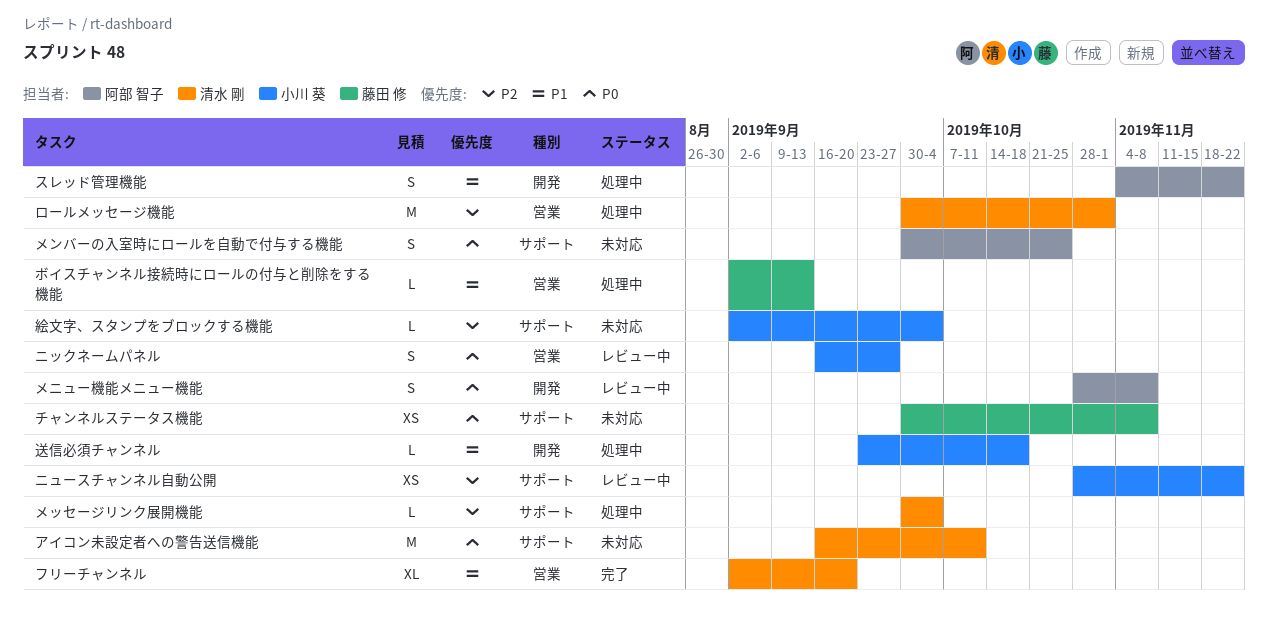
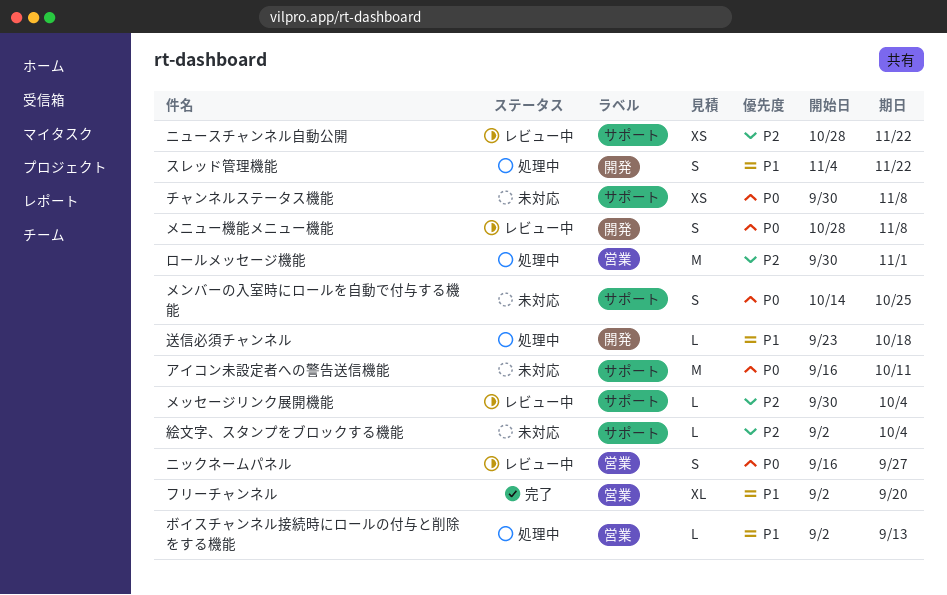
メッセージリンク展開機能, status: 処理中 -> レビュー中
メンバーの入室時にロールを自動で付与する機能, start: Sep 30 -> Oct 14

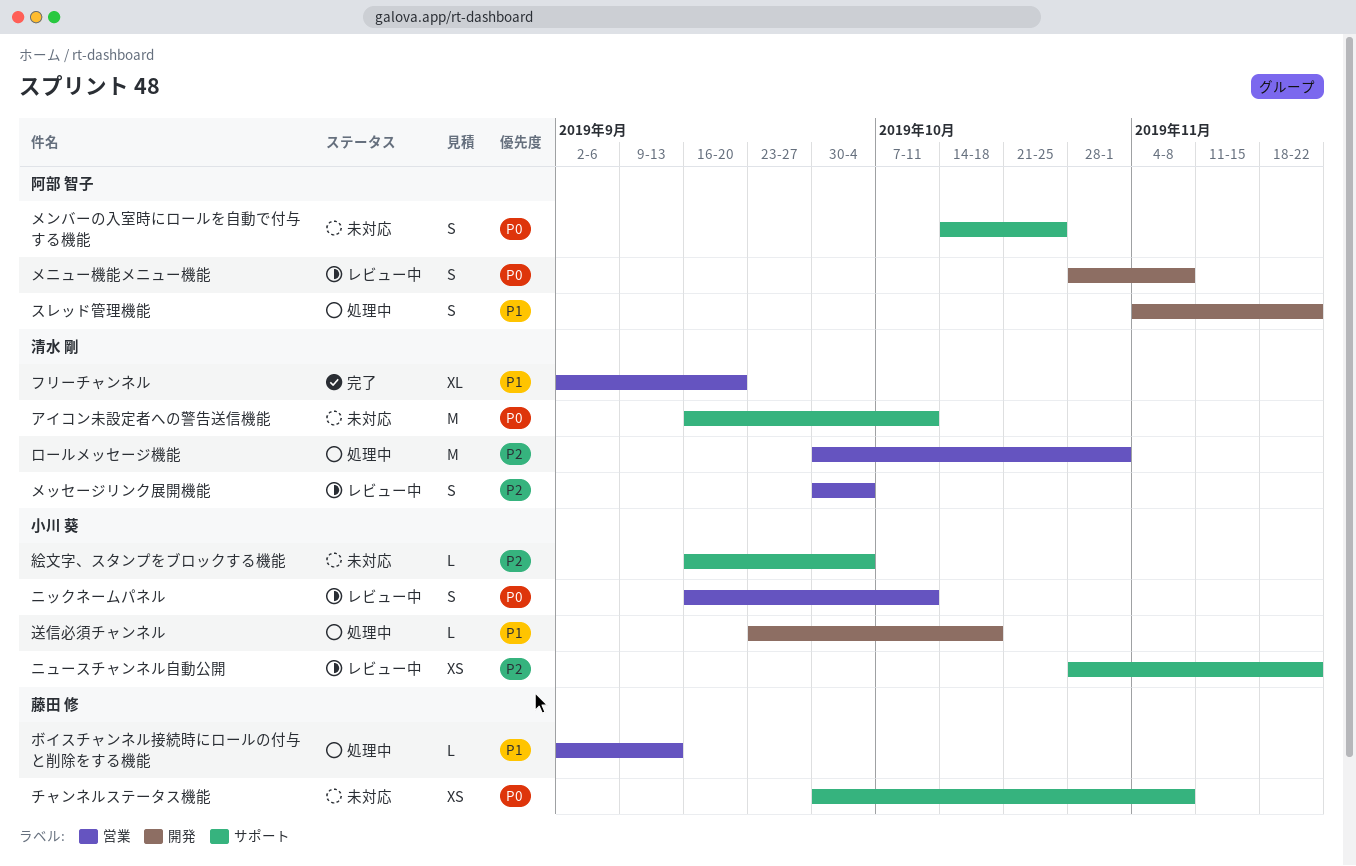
ニックネームパネル, due: Sep 27 -> Oct 11
メッセージリンク展開機能, label: サポート -> 営業
メッセージリンク展開機能, estimate: L -> S
絵文字、スタンプをブロックする機能, start: Sep 2 -> Sep 16

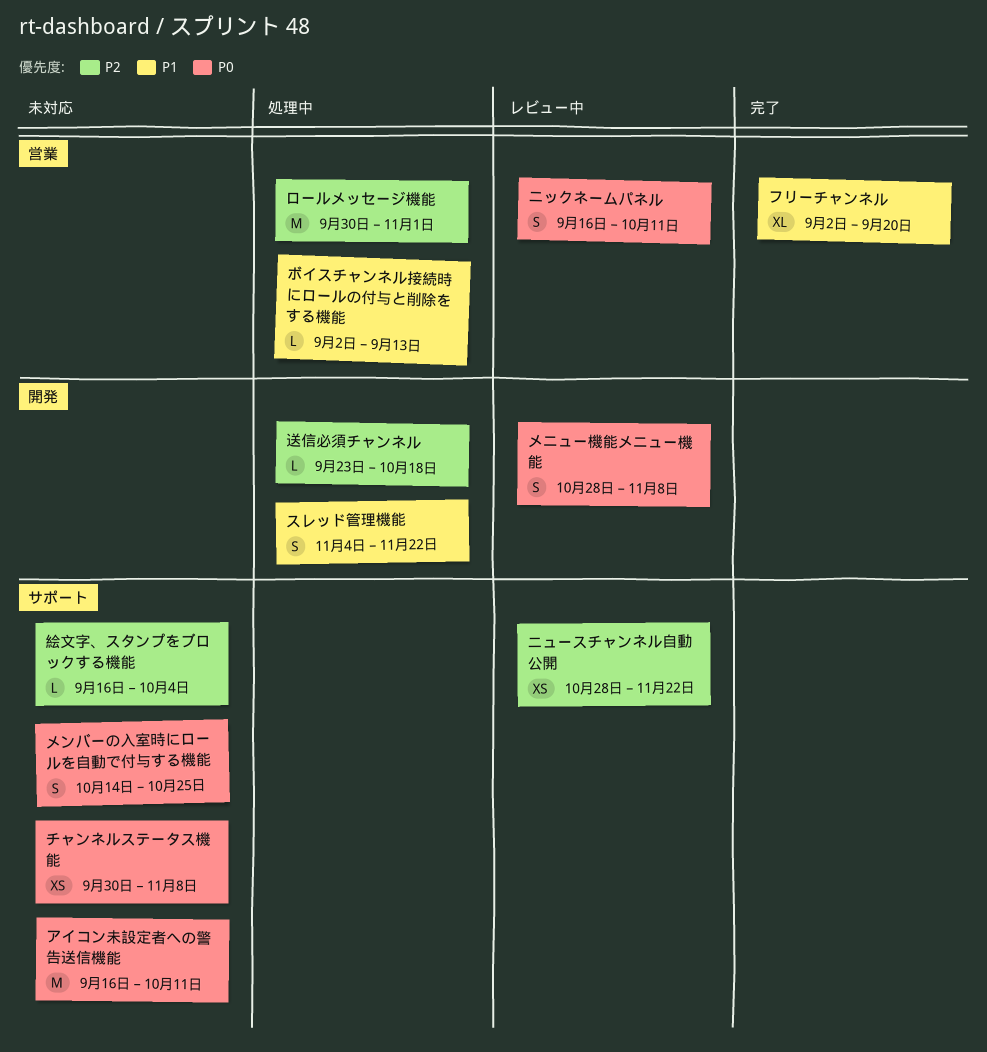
メッセージリンク展開機能: present -> none
送信必須チャンネル, priority: P1 -> P2

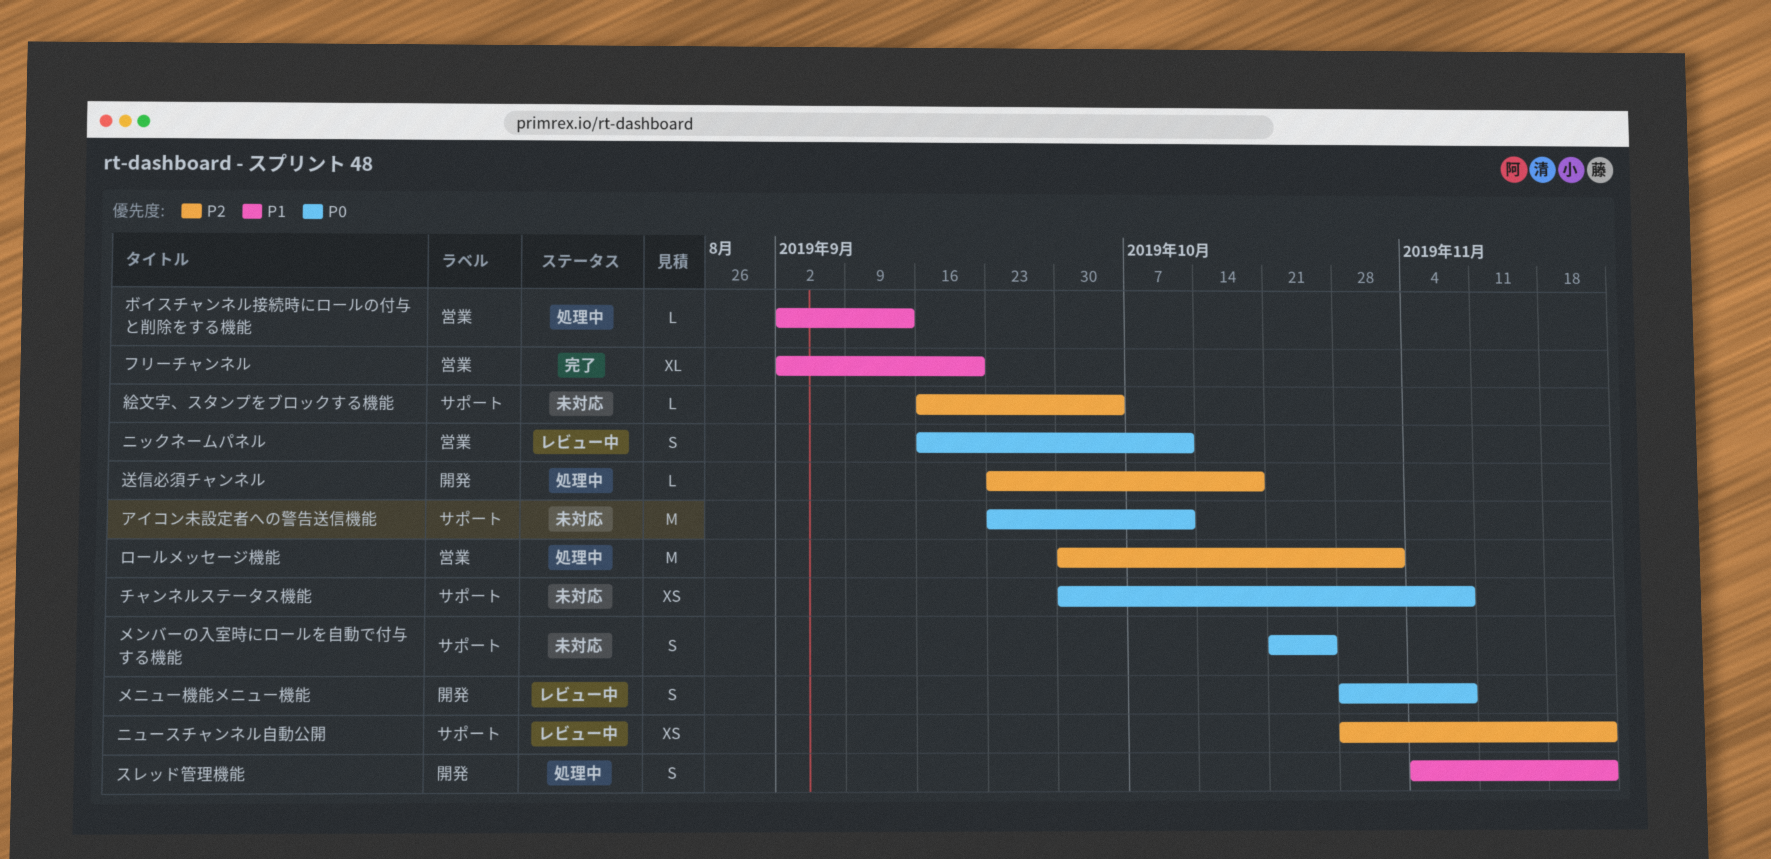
アイコン未設定者への警告送信機能, start: Sep 16 -> Sep 23
メンバーの入室時にロールを自動で付与する機能, start: Oct 14 -> Oct 21

